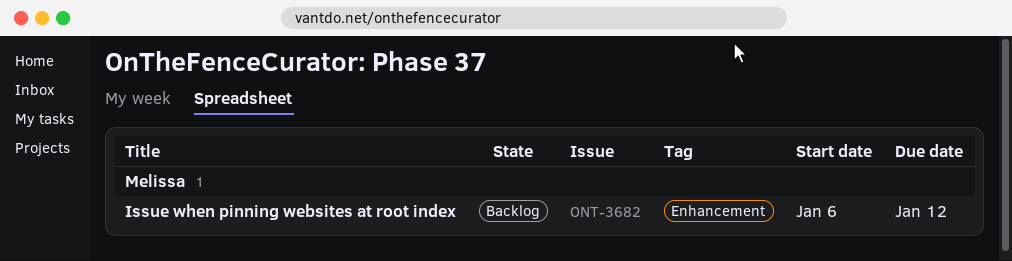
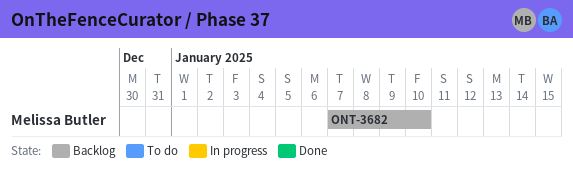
ONT-3682, start: Jan 6 -> Jan 7
ONT-3682, due: Jan 12 -> Jan 10

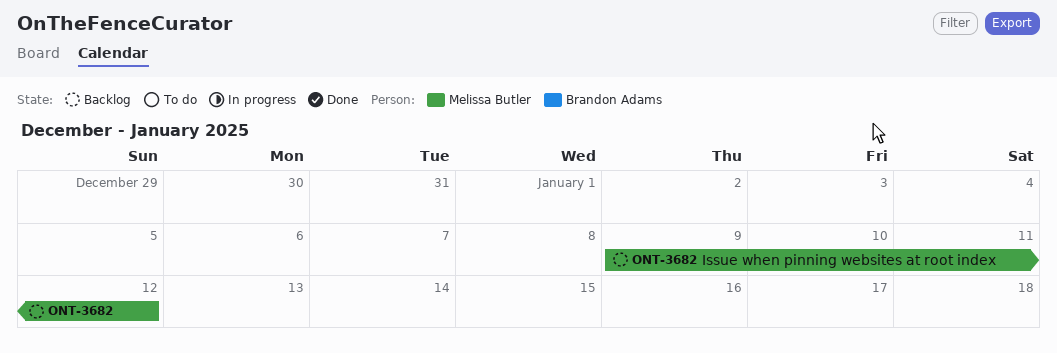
ONT-3682, start: Jan 7 -> Jan 9
ONT-3682, due: Jan 10 -> Jan 12

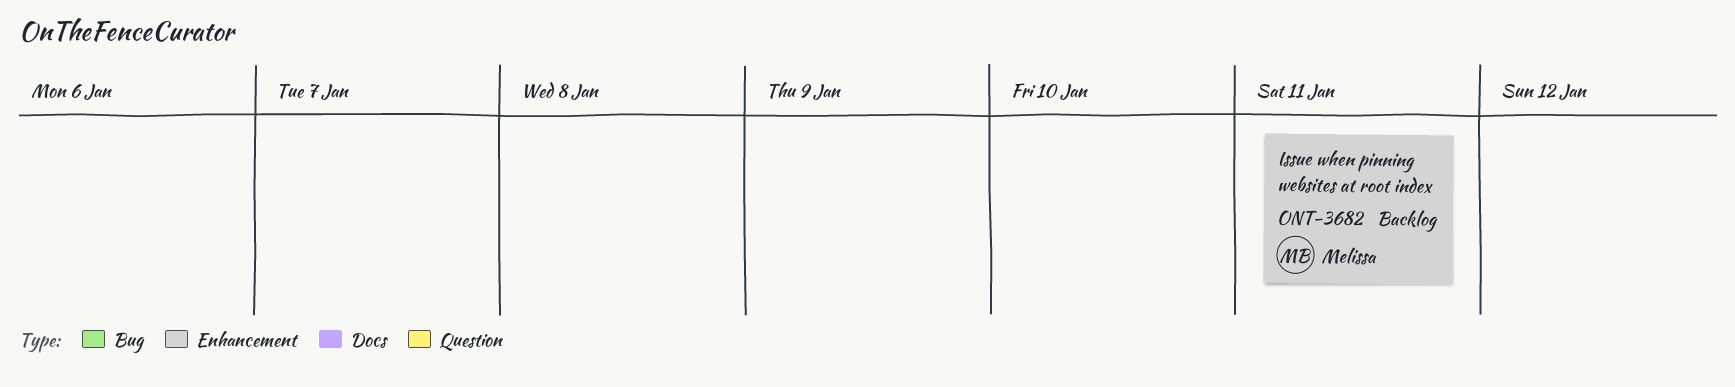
ONT-3682, due: Jan 12 -> Jan 11

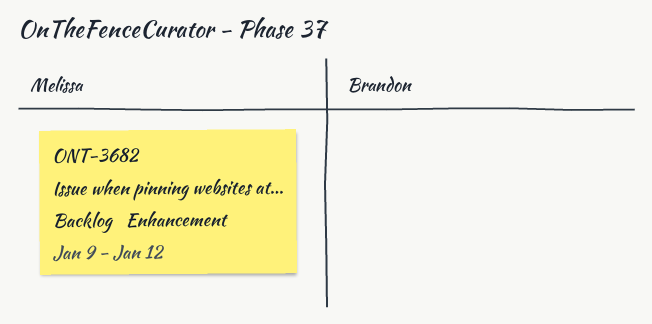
ONT-3682, due: Jan 11 -> Jan 12

